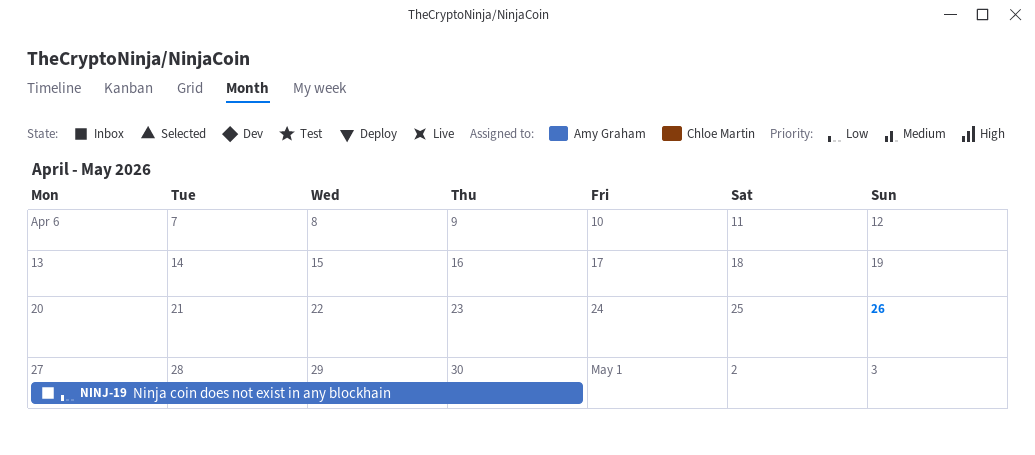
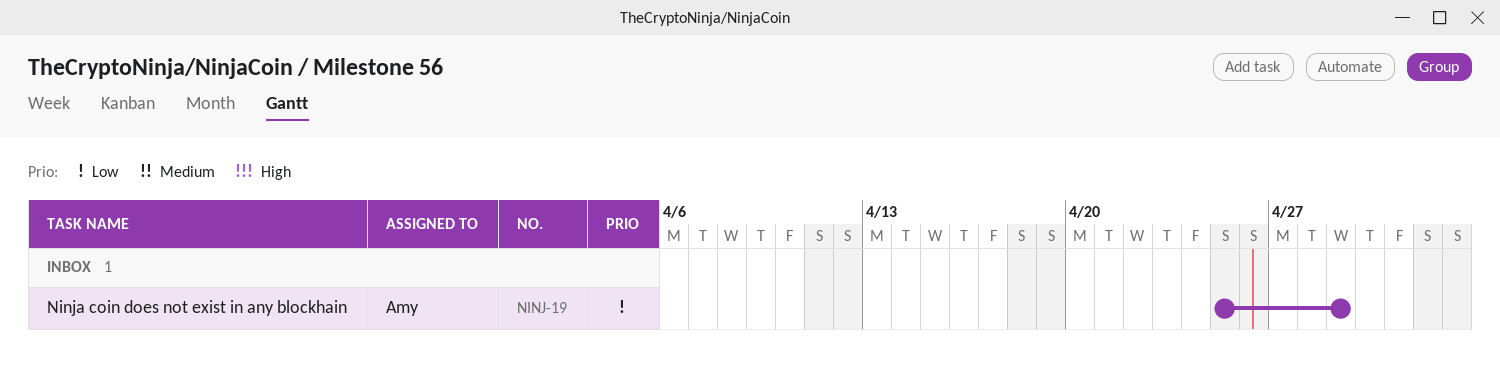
NINJ-19, start: Apr 27 -> Apr 25
NINJ-19, due: Apr 30 -> Apr 29

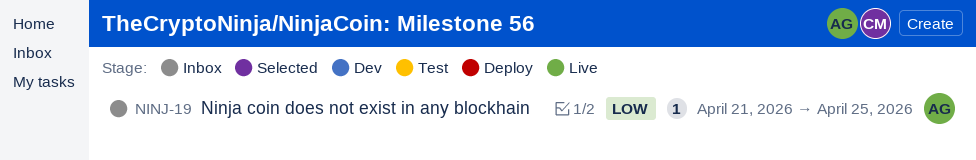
NINJ-19, start: Apr 25 -> Apr 21
NINJ-19, due: Apr 29 -> Apr 25

